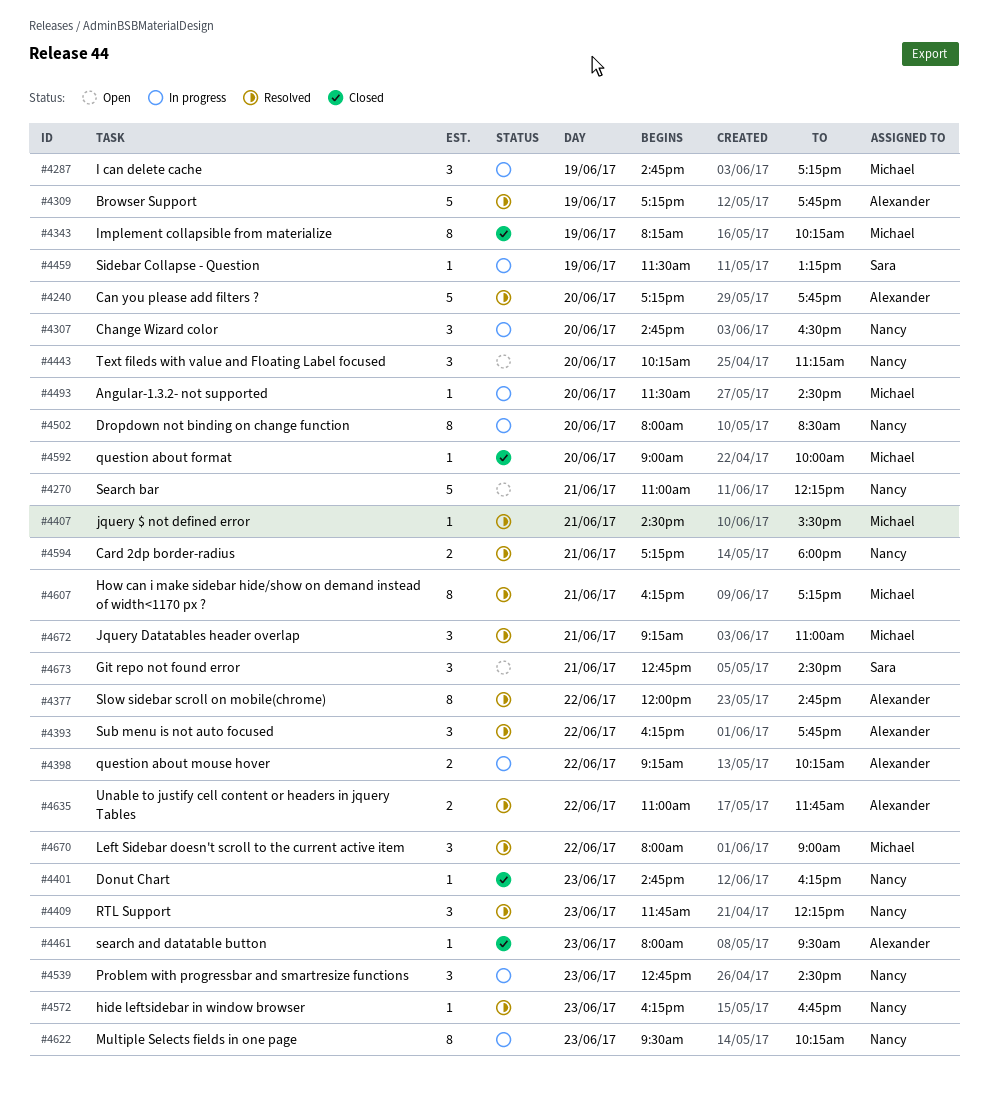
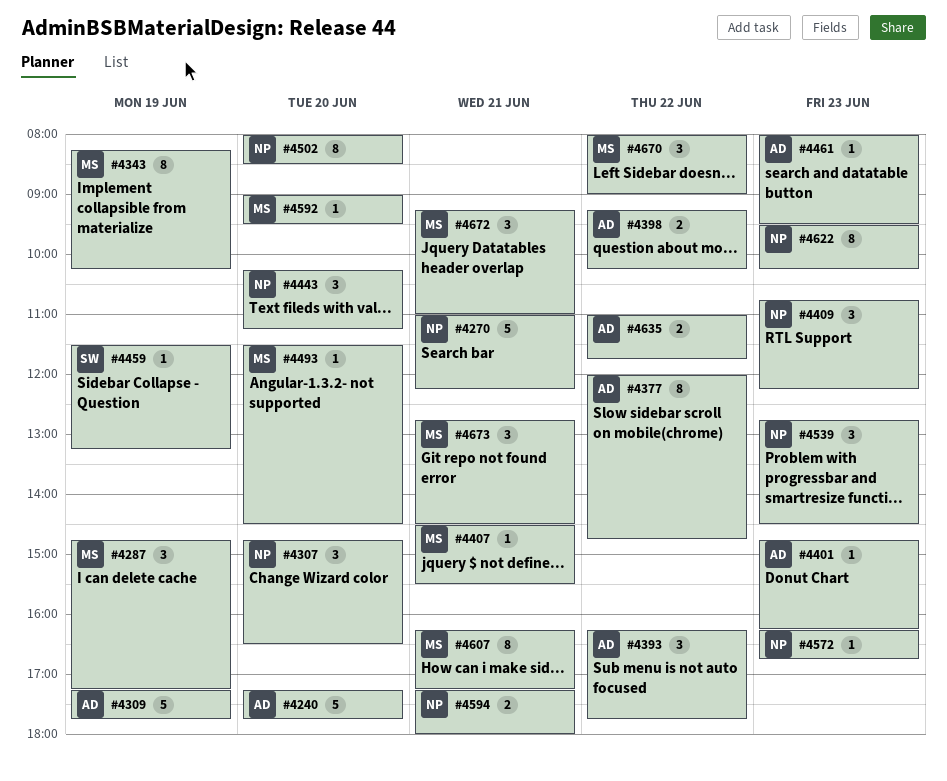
#4401, owner: Nancy -> Alexander
#4409, begins: 11:45 -> 10:45
#4592, ends: 10:00 -> 09:30
#4673, owner: Sara -> Michael

